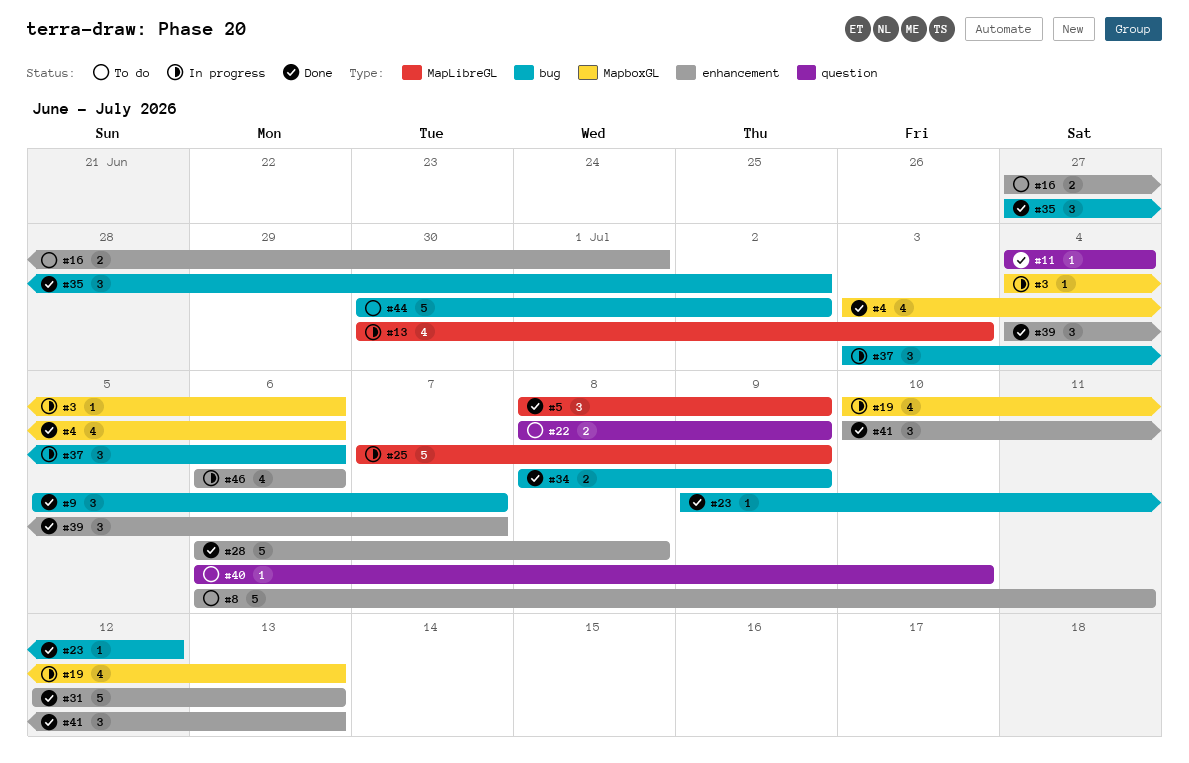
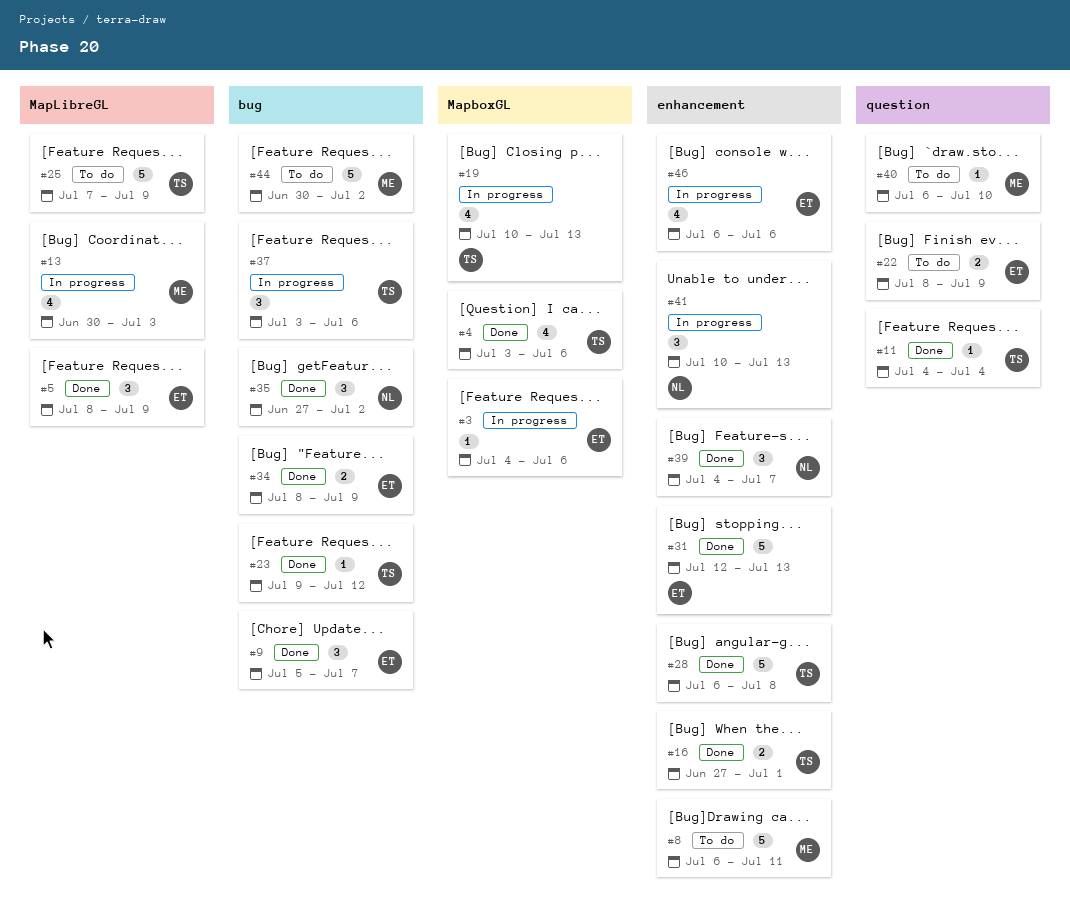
#16, status: To do -> Done
#25, status: In progress -> To do
#41, status: Done -> In progress

